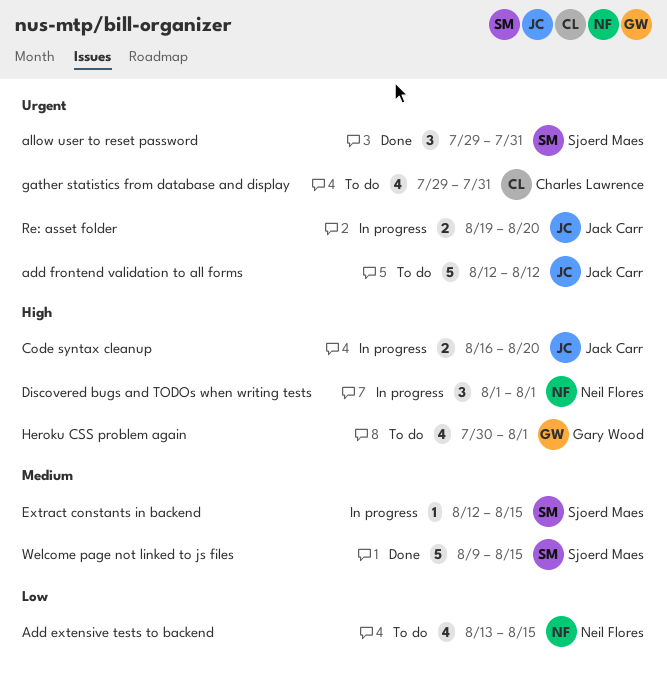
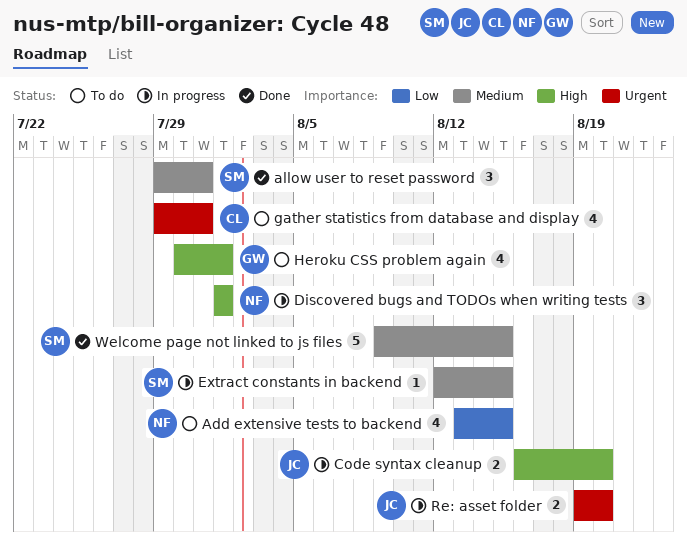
add frontend validation to all forms: present -> none
allow user to reset password, priority: Urgent -> Medium

